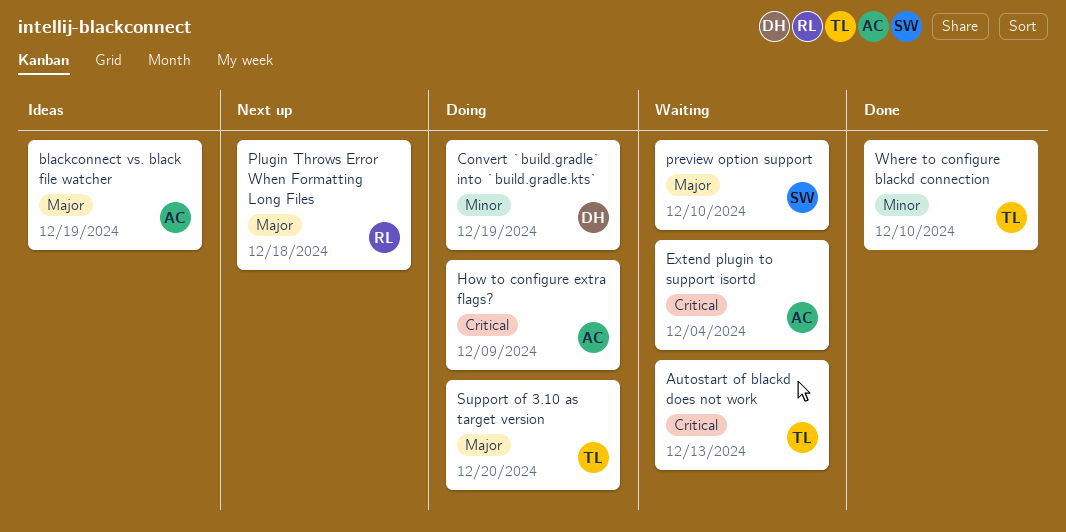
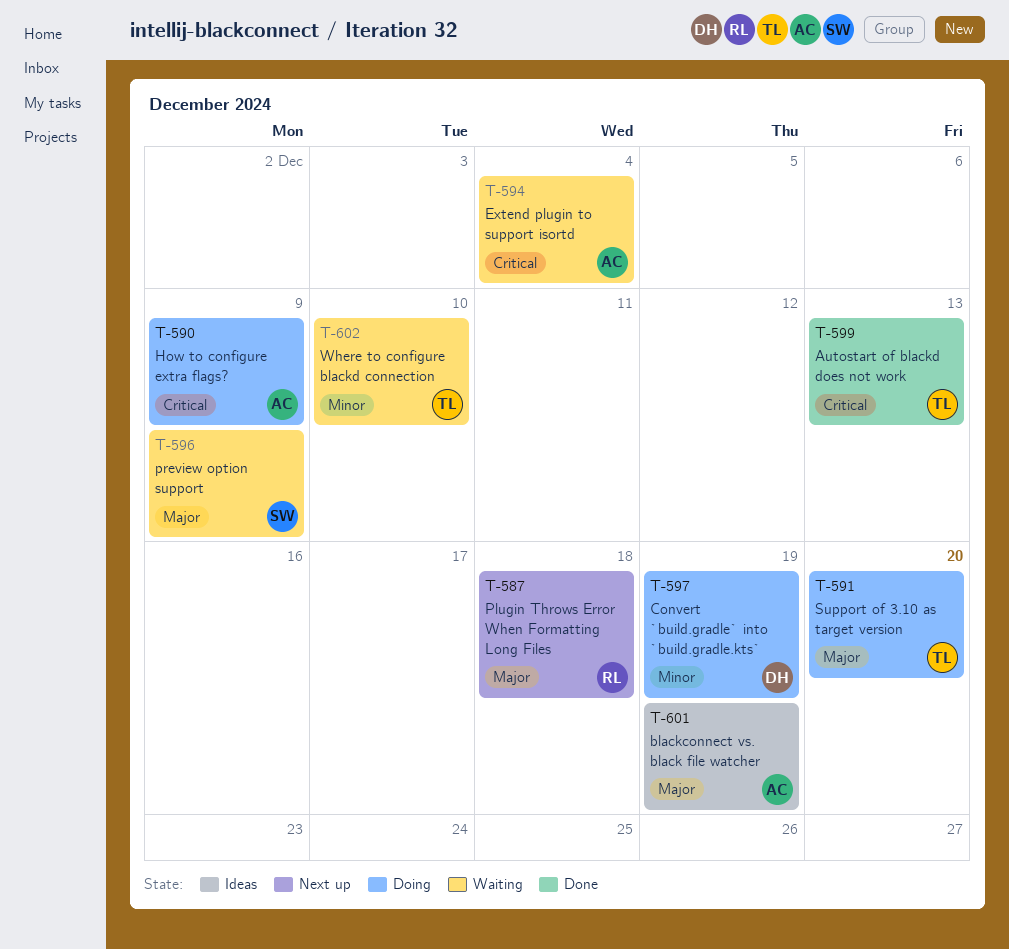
Autostart of blackd does not work, status: Waiting -> Done
preview option support, due: Dec 10 -> Dec 9
Where to configure blackd connection, status: Done -> Waiting

